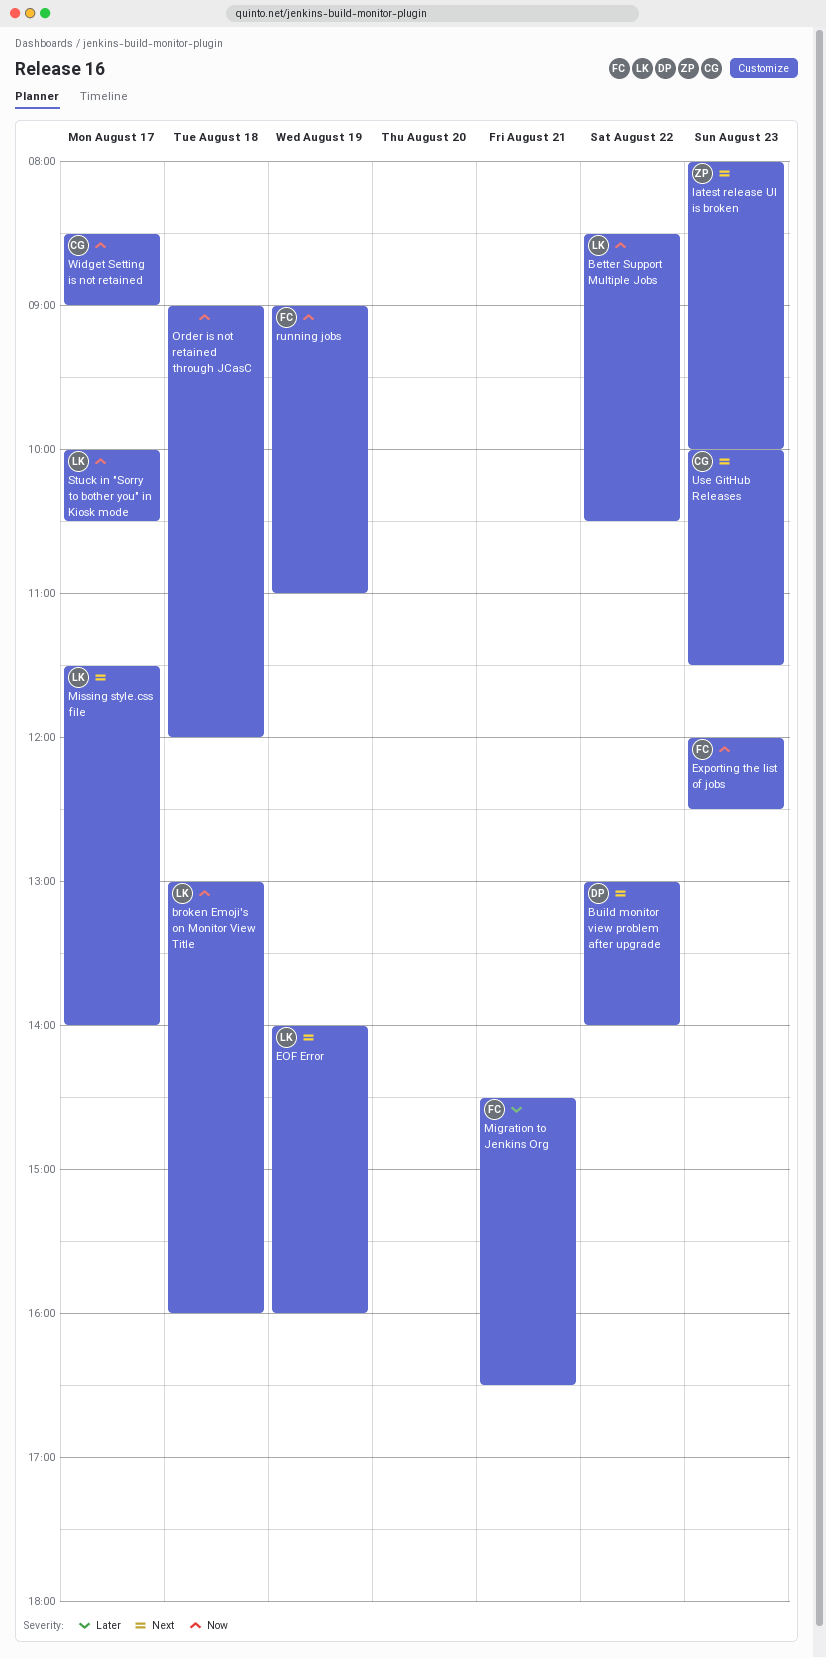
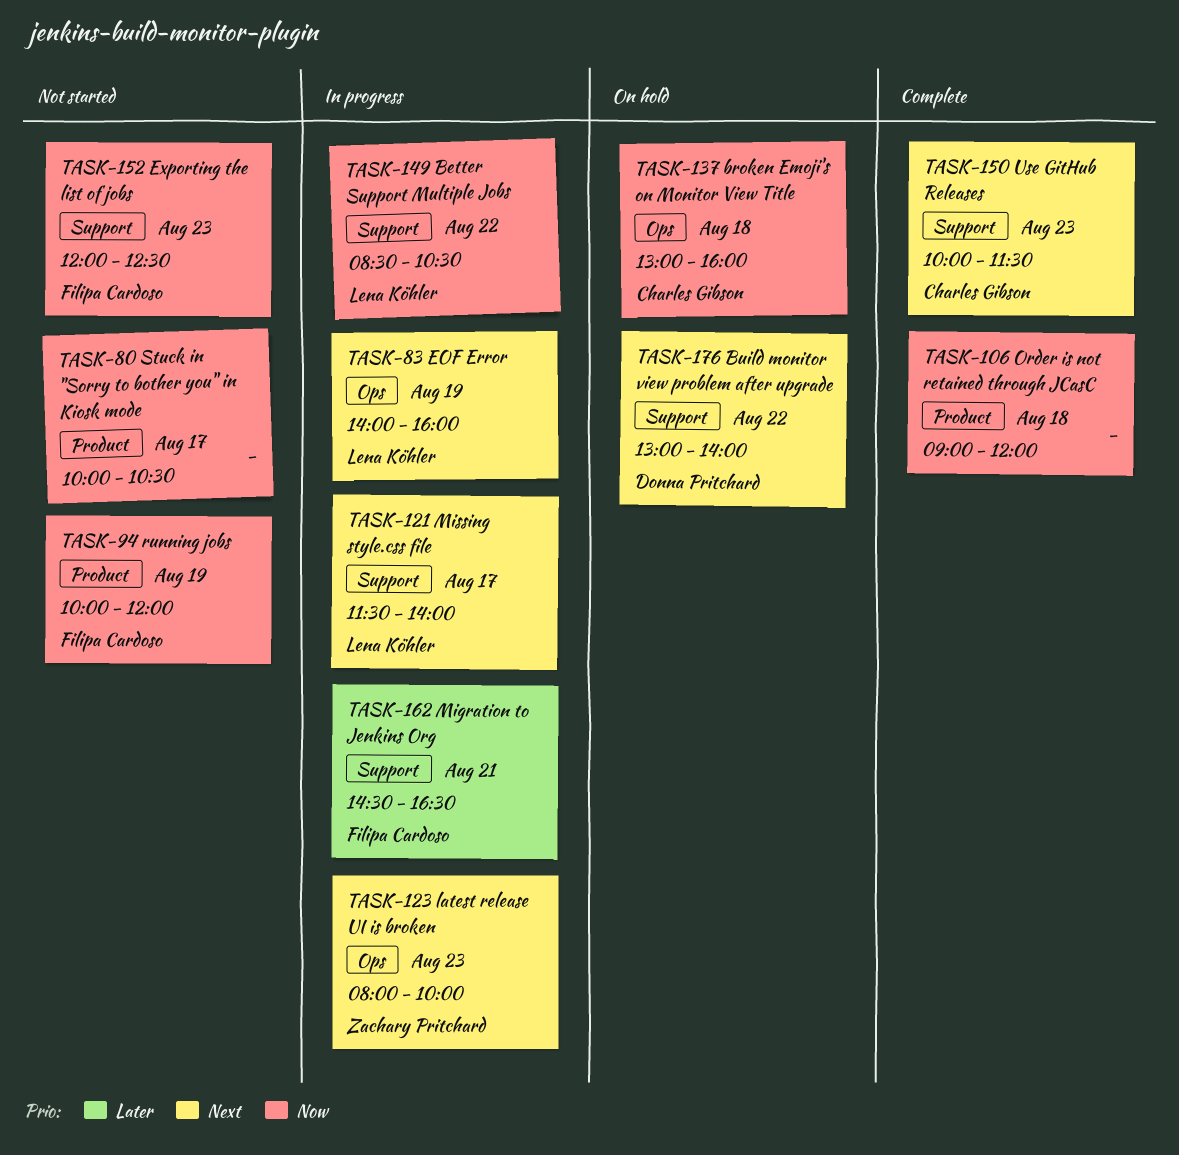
broken Emoji's on Monitor View Title, owner: Lena Köhler -> Charles Gibson
running jobs, begins: 09:00 -> 10:00
running jobs, ends: 11:00 -> 12:00
Stuck in "Sorry to bother you" in Kiosk mode, owner: Lena Köhler -> none
Widget Setting is not retained: present -> none

